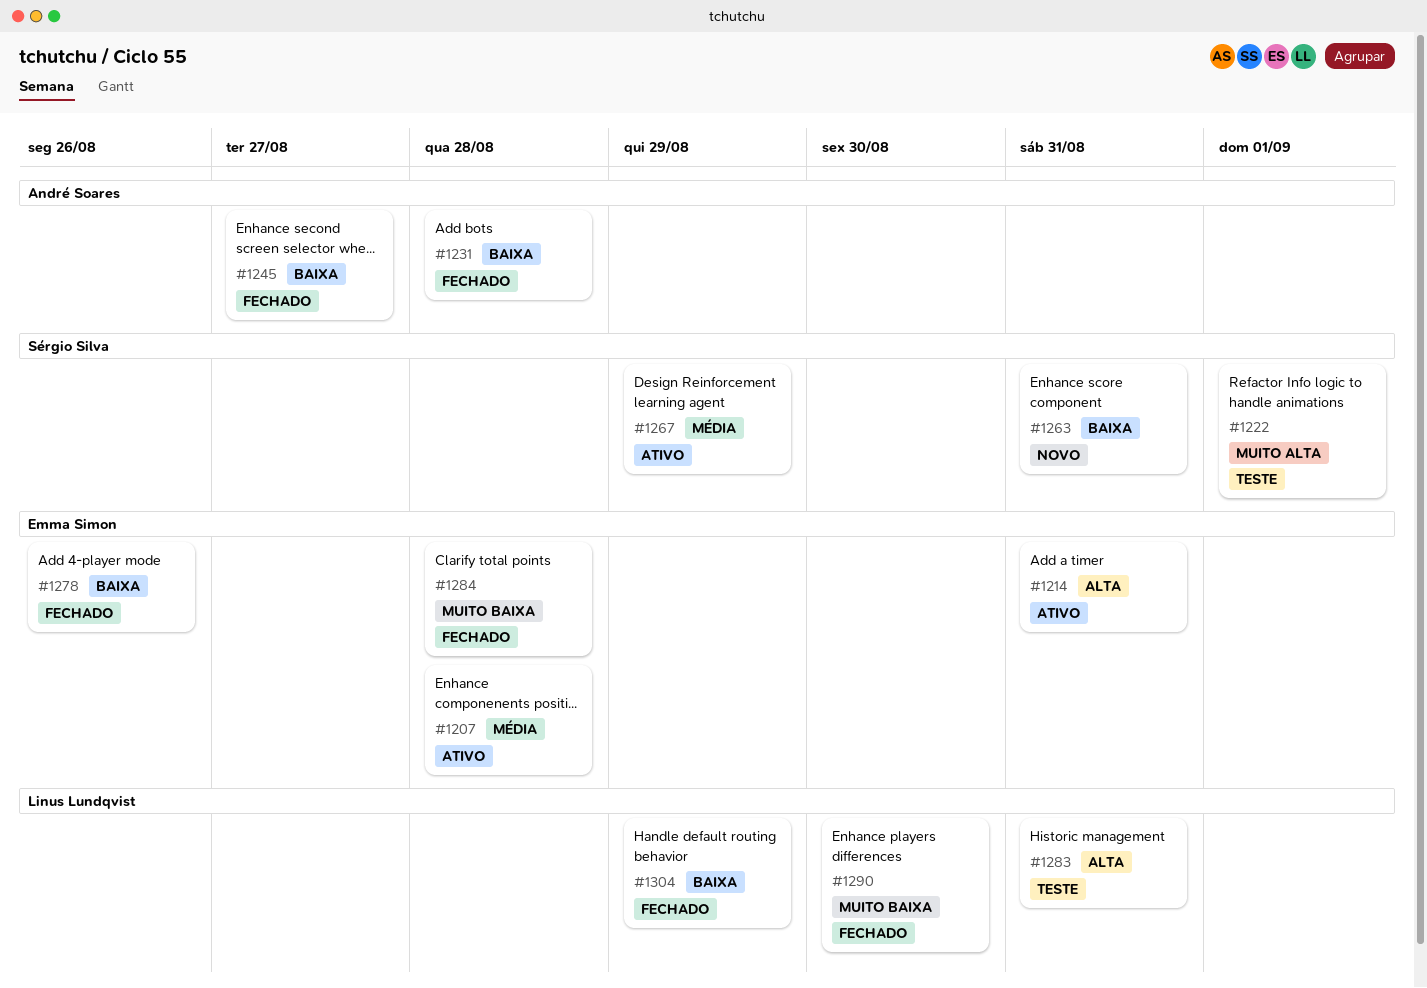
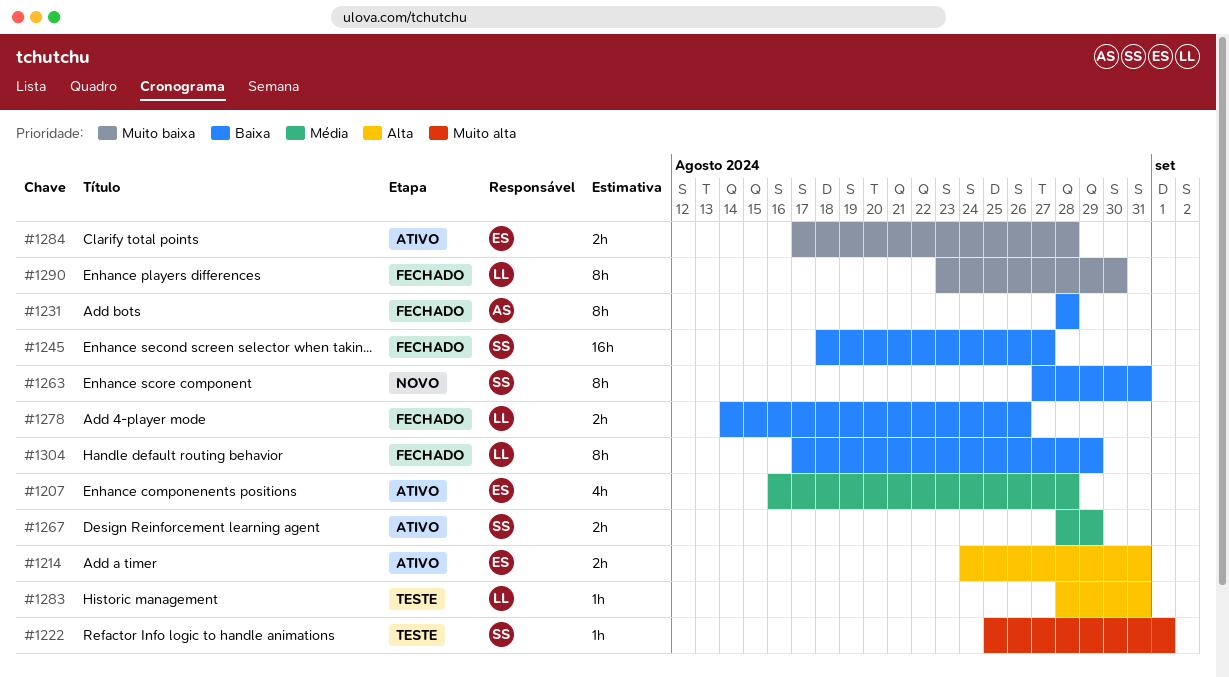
#1245, owner: André Soares -> Sérgio Silva
#1278, owner: Emma Simon -> Linus Lundqvist
#1284, status: Fechado -> Ativo

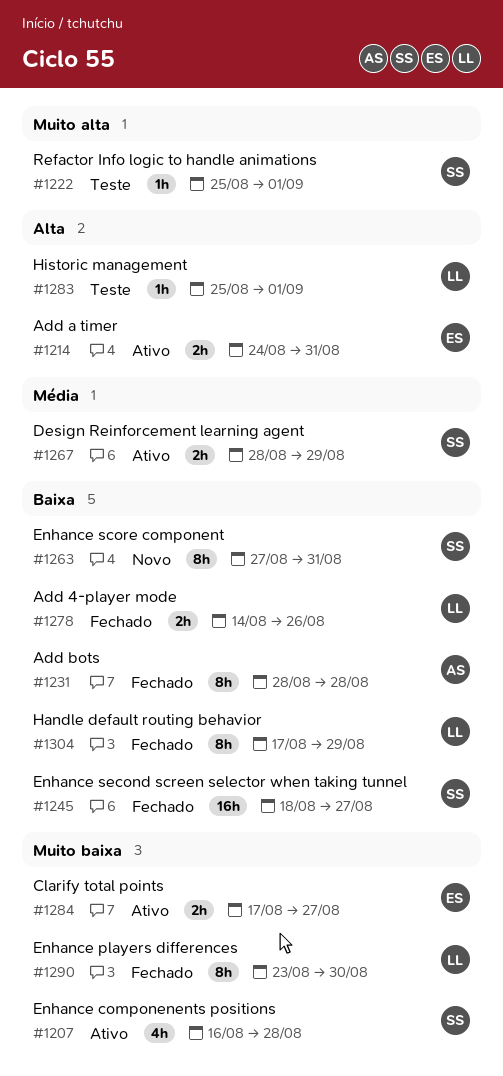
#1207, owner: ES -> SS
#1207, priority: Média -> Muito baixa
#1283, start: Aug 28 -> Aug 25
#1283, due: Aug 31 -> Sep 1
#1284, due: Aug 28 -> Aug 27

